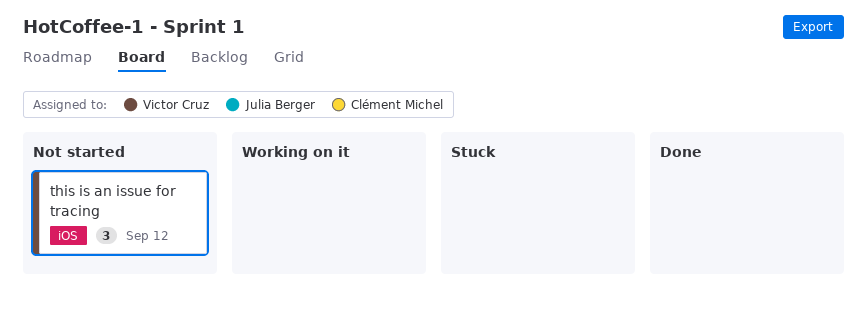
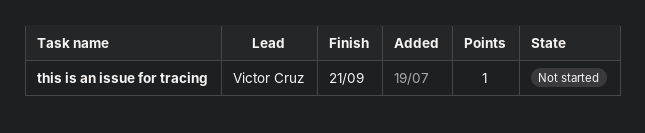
this is an issue for tracing, estimate: 3 -> 1
this is an issue for tracing, due: Sep 12 -> Sep 21

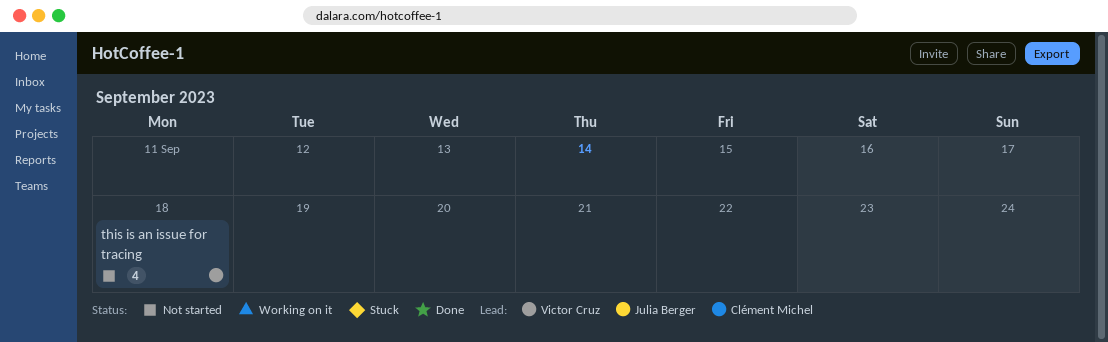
this is an issue for tracing, estimate: 1 -> 4
this is an issue for tracing, due: Sep 21 -> Sep 18

